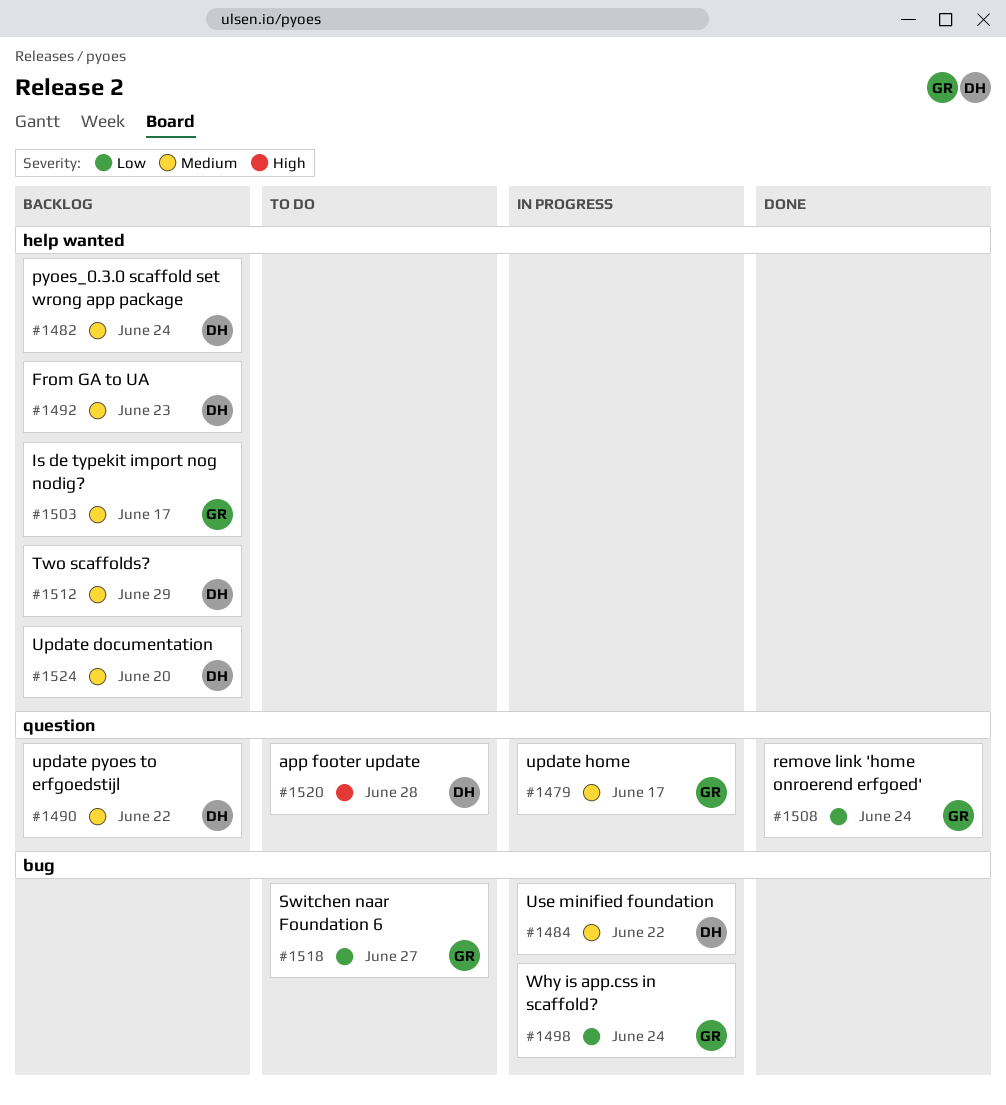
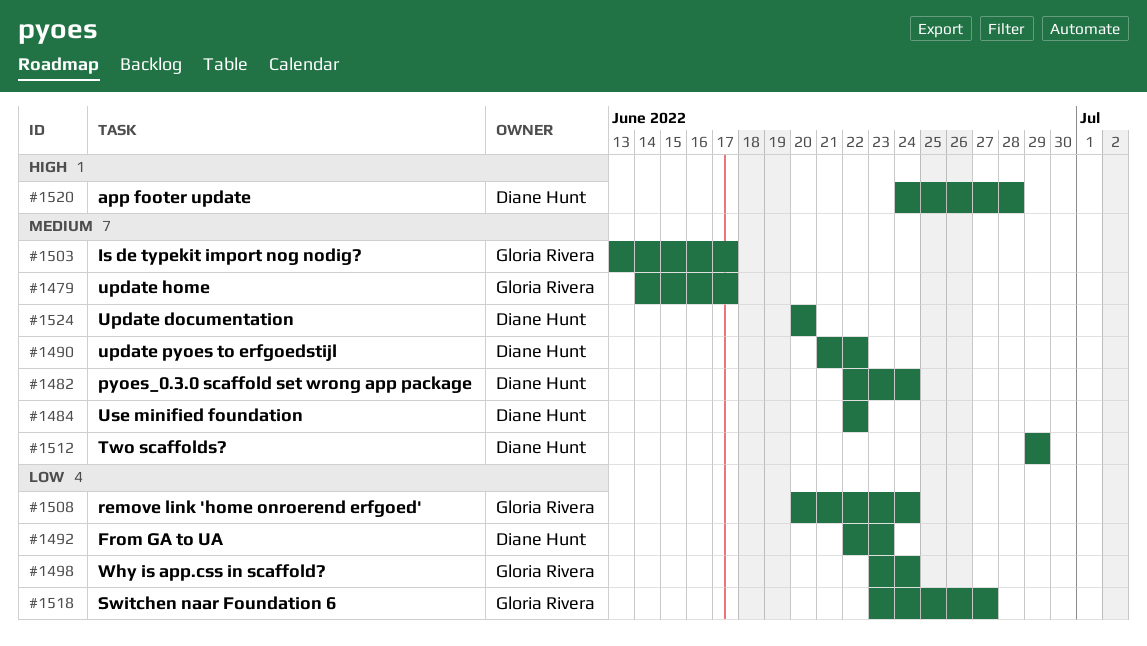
#1492, priority: Medium -> Low

